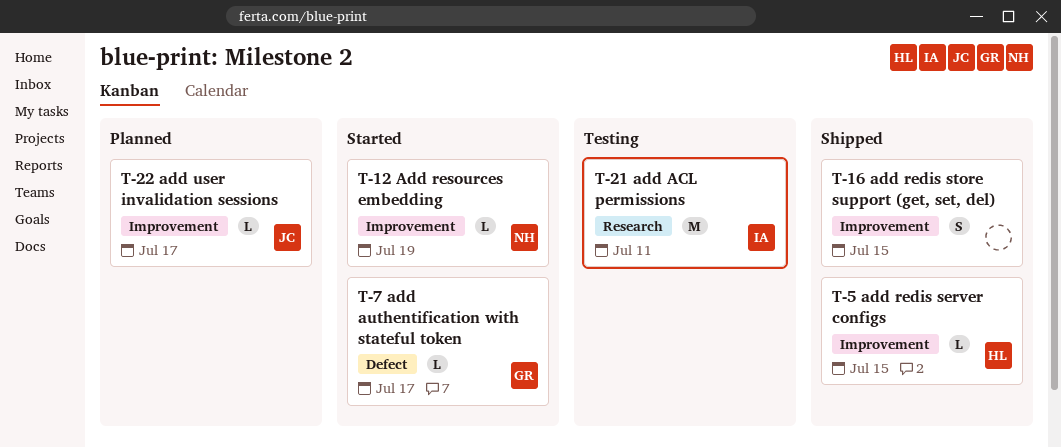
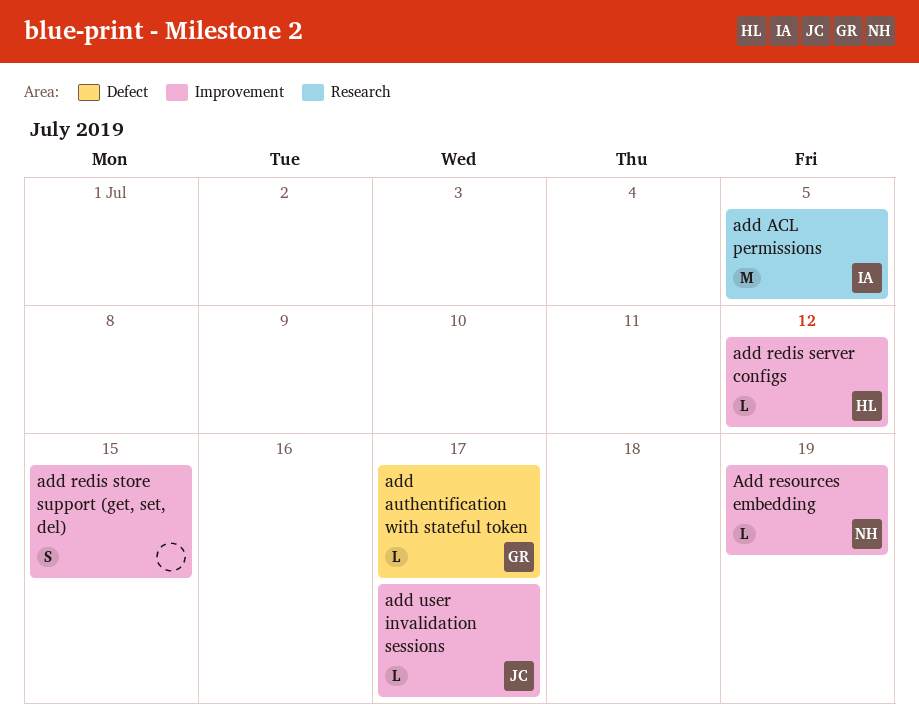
add ACL permissions, due: Jul 11 -> Jul 5
add redis server configs, due: Jul 15 -> Jul 12

